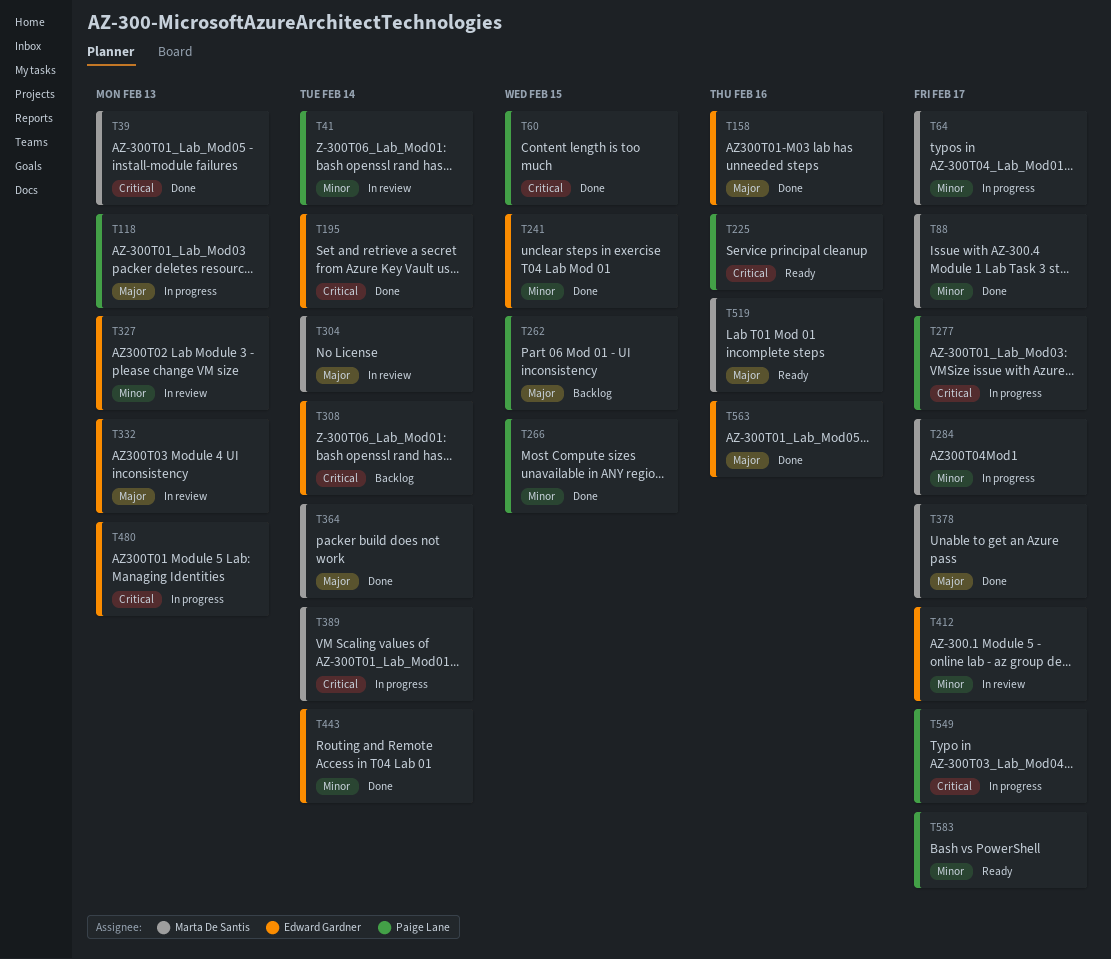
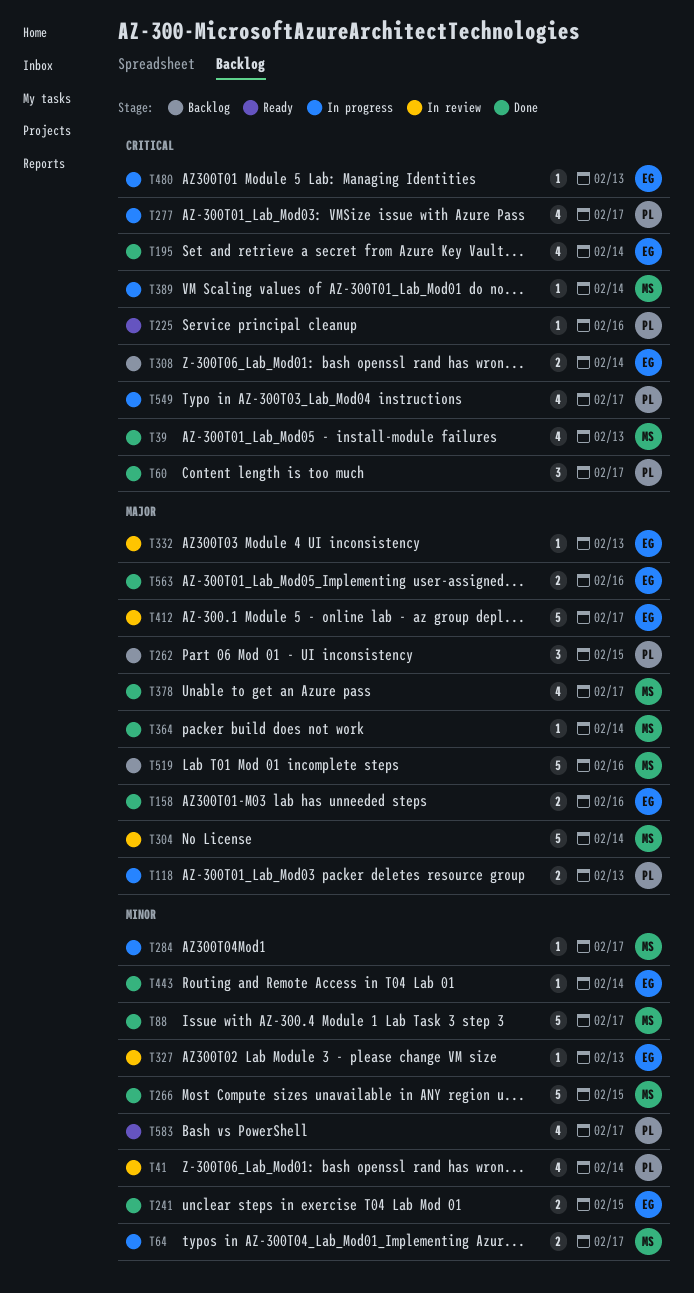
T60, due: Feb 15 -> Feb 17
T266, owner: Paige Lane -> Marta De Santis
T412, priority: Minor -> Major
T519, status: Ready -> Backlog

